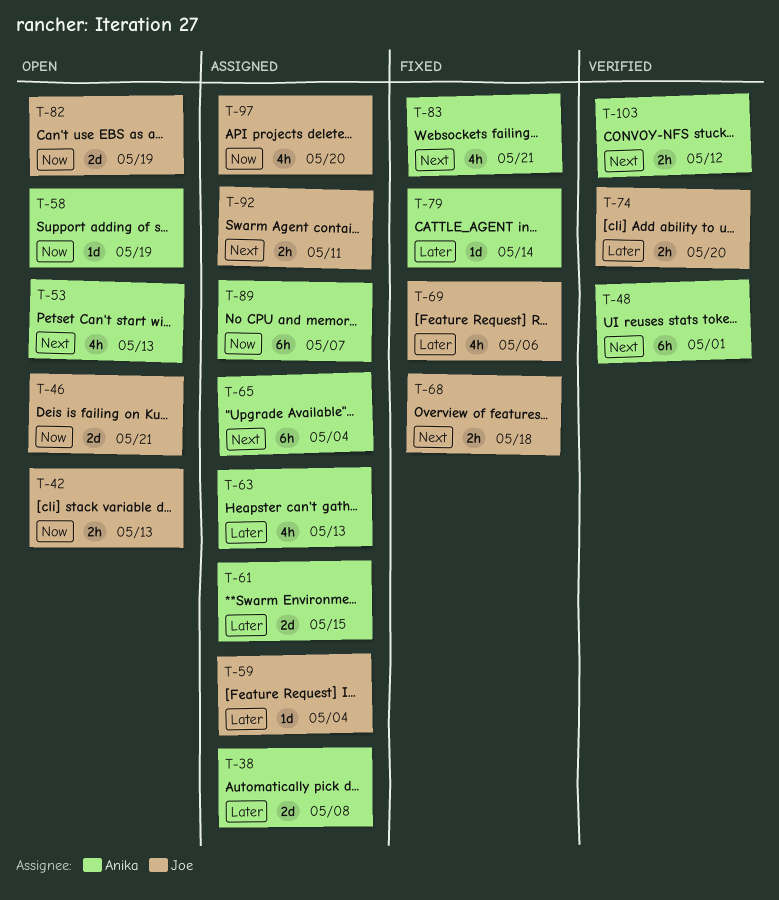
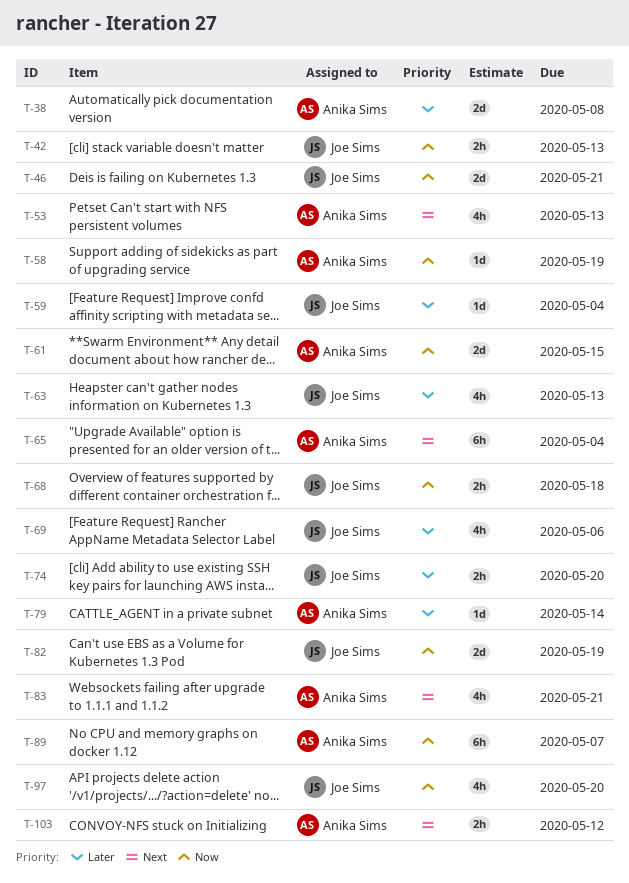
T-48: present -> none
T-61, priority: Later -> Now
T-63, owner: Anika Sims -> Joe Sims
T-68, priority: Next -> Now
T-92: present -> none

